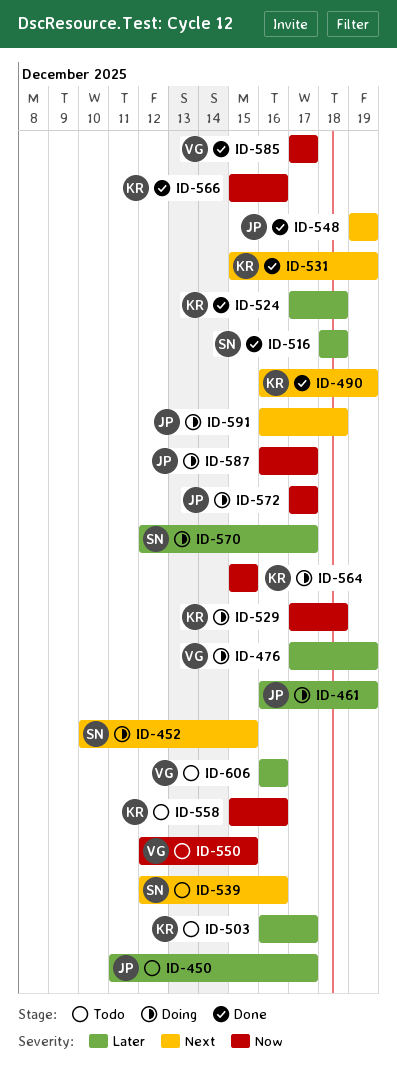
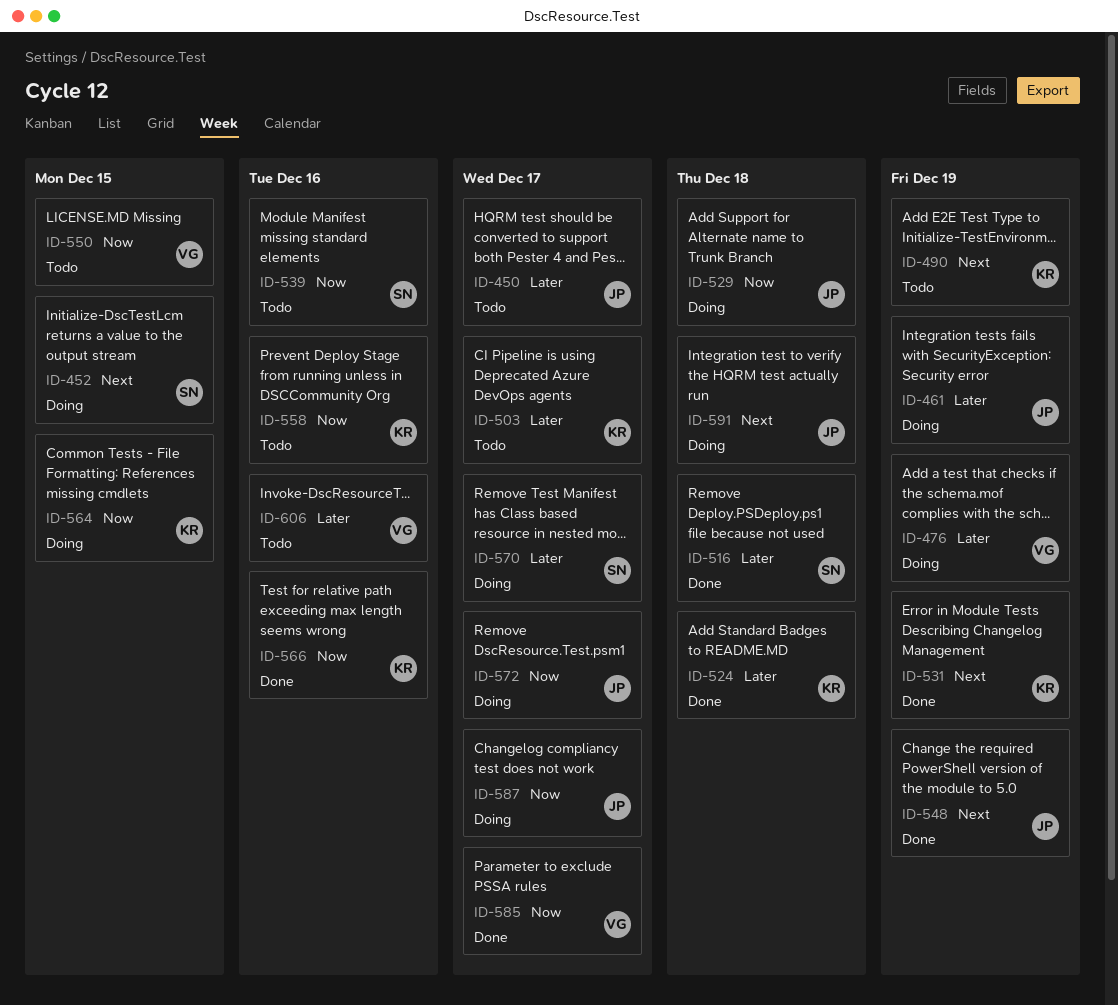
ID-490, status: Done -> Todo
ID-529, owner: KR -> JP
ID-539, priority: Next -> Now

